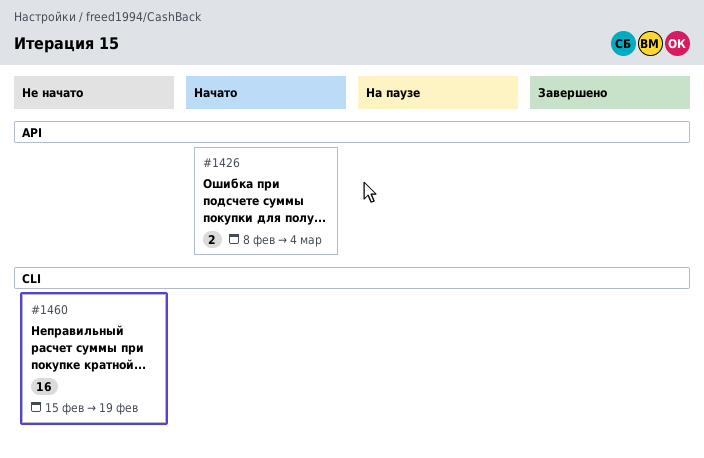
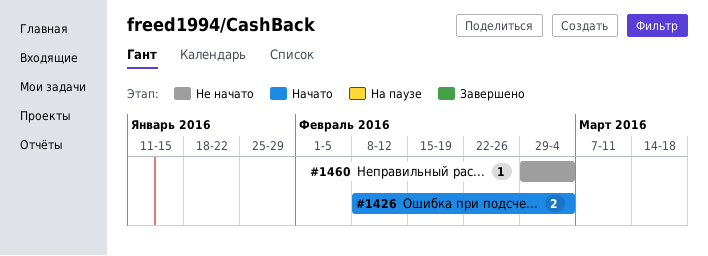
#1460, estimate: 16 -> 1
#1460, start: Feb 15 -> Feb 29
#1460, due: Feb 19 -> Mar 4

